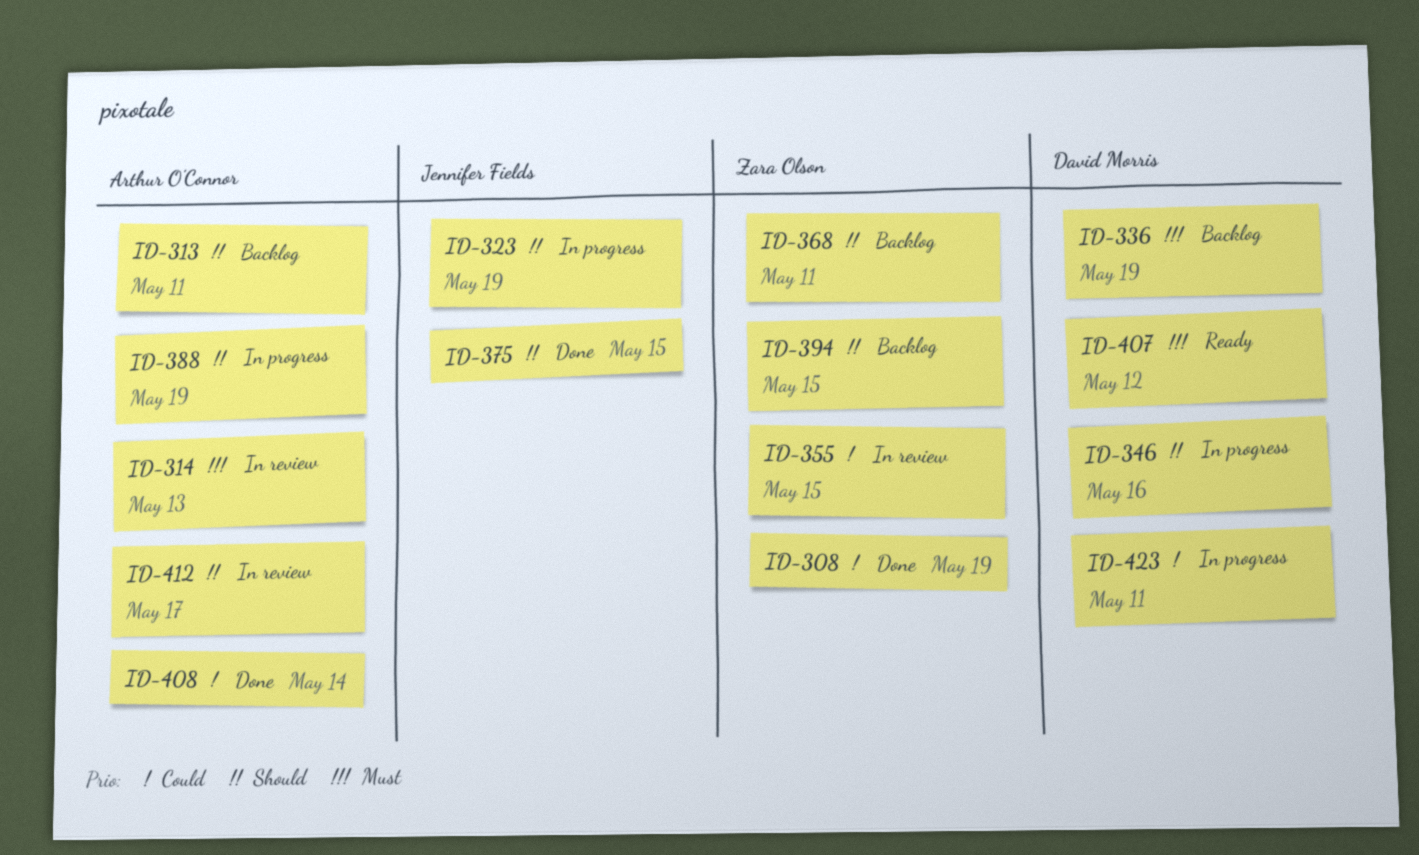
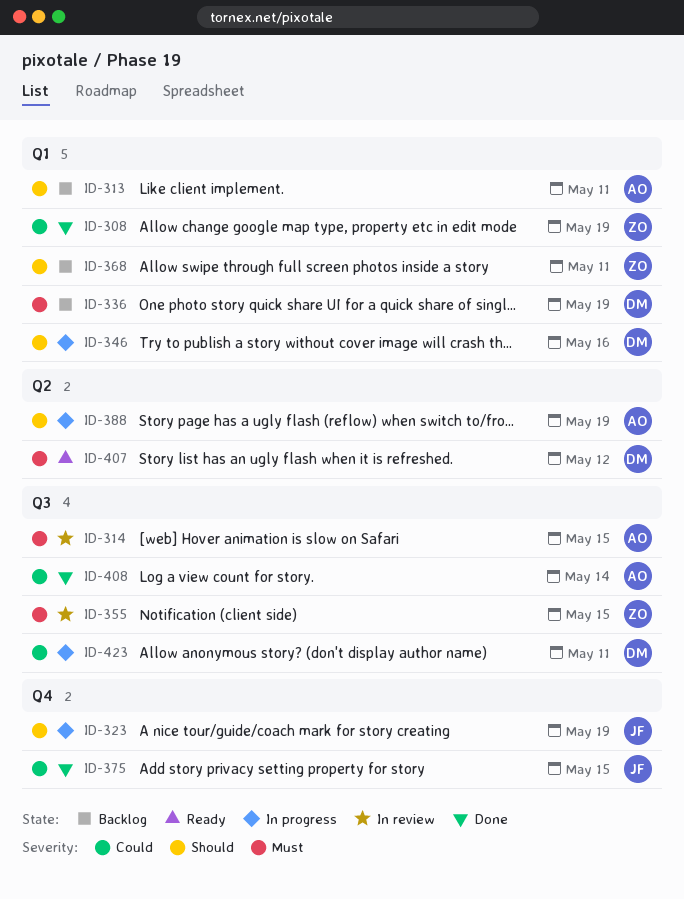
ID-314, due: May 13 -> May 15
ID-355, priority: Could -> Must
ID-375, priority: Should -> Could
ID-394: present -> none
ID-412: present -> none

